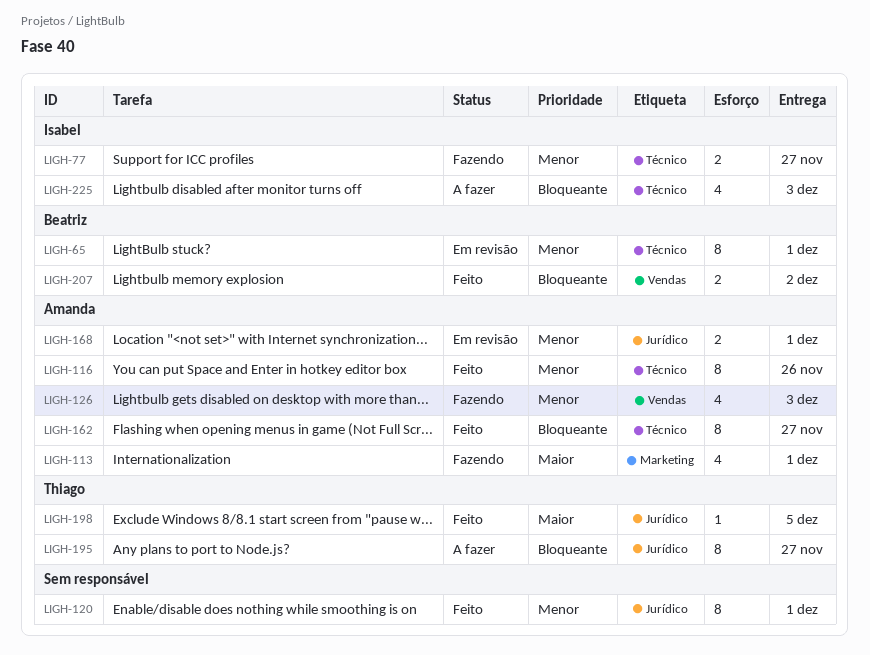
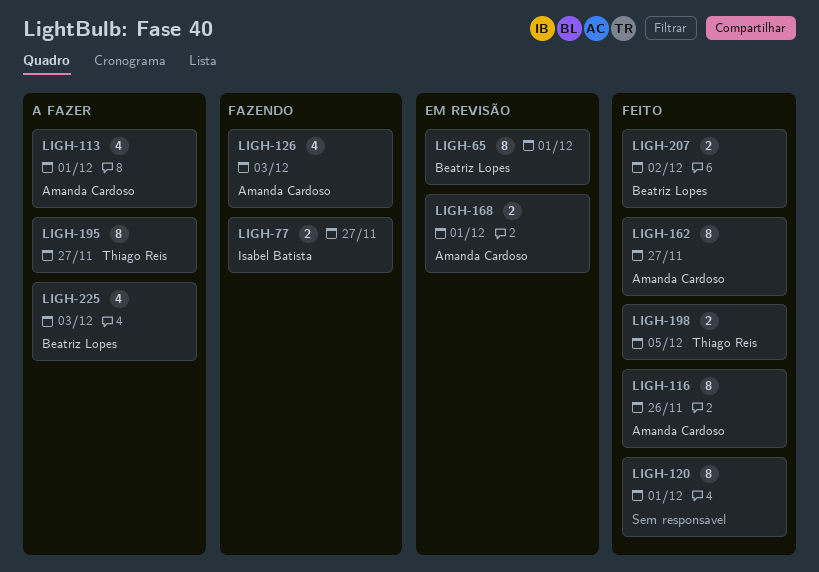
LIGH-113, status: Fazendo -> A fazer
LIGH-198, estimate: 1 -> 2
LIGH-225, owner: Isabel Batista -> Beatriz Lopes

